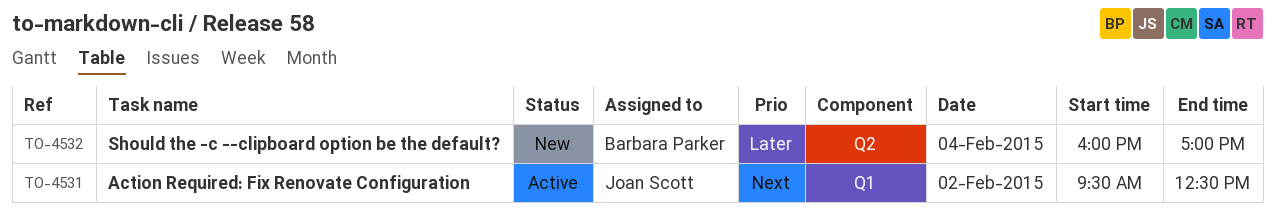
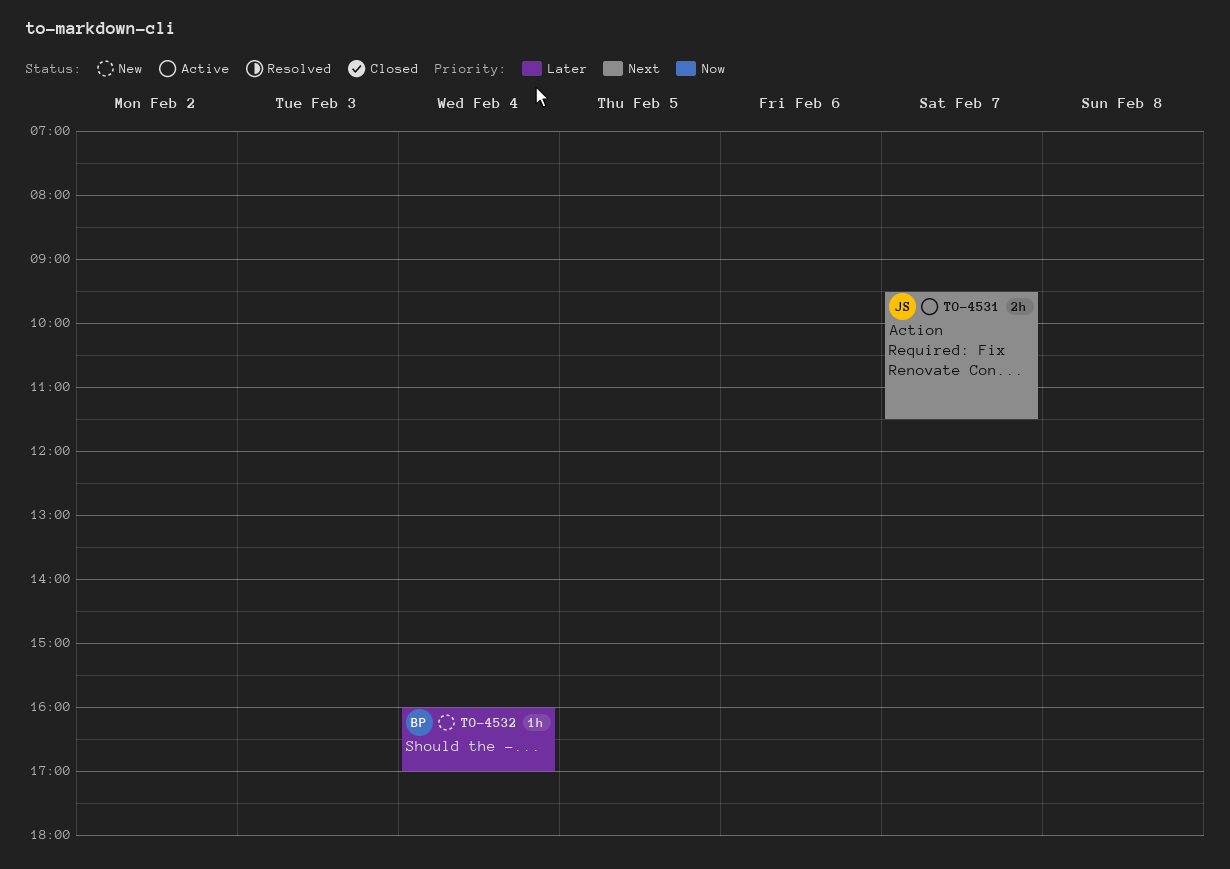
TO-4531, day: Feb 2 -> Feb 7
TO-4531, ends: 12:30 -> 11:30

